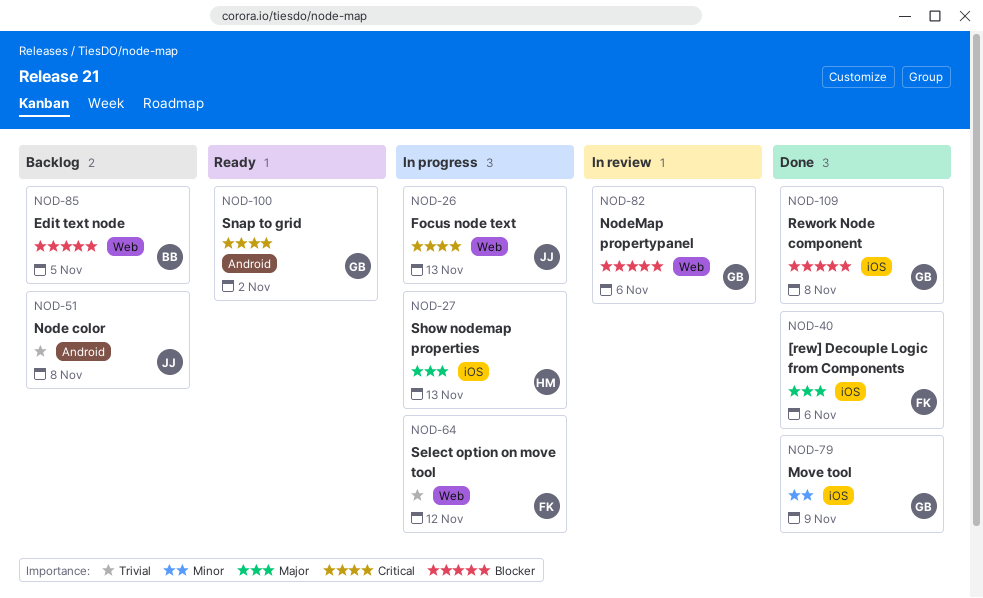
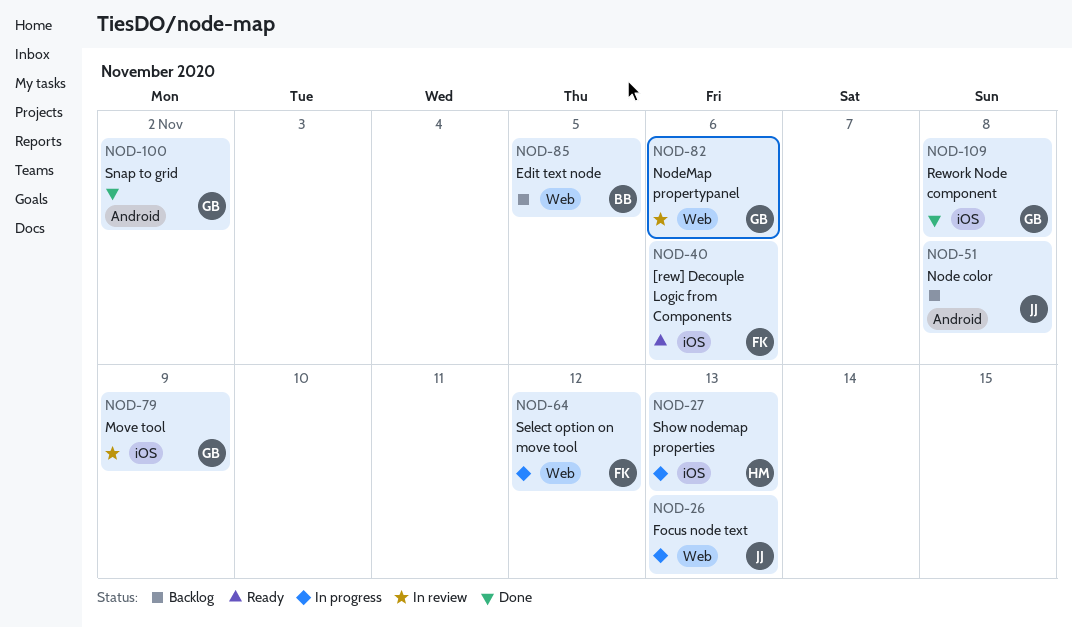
NOD-40, status: Done -> Ready
NOD-79, status: Done -> In review
NOD-100, status: Ready -> Done

